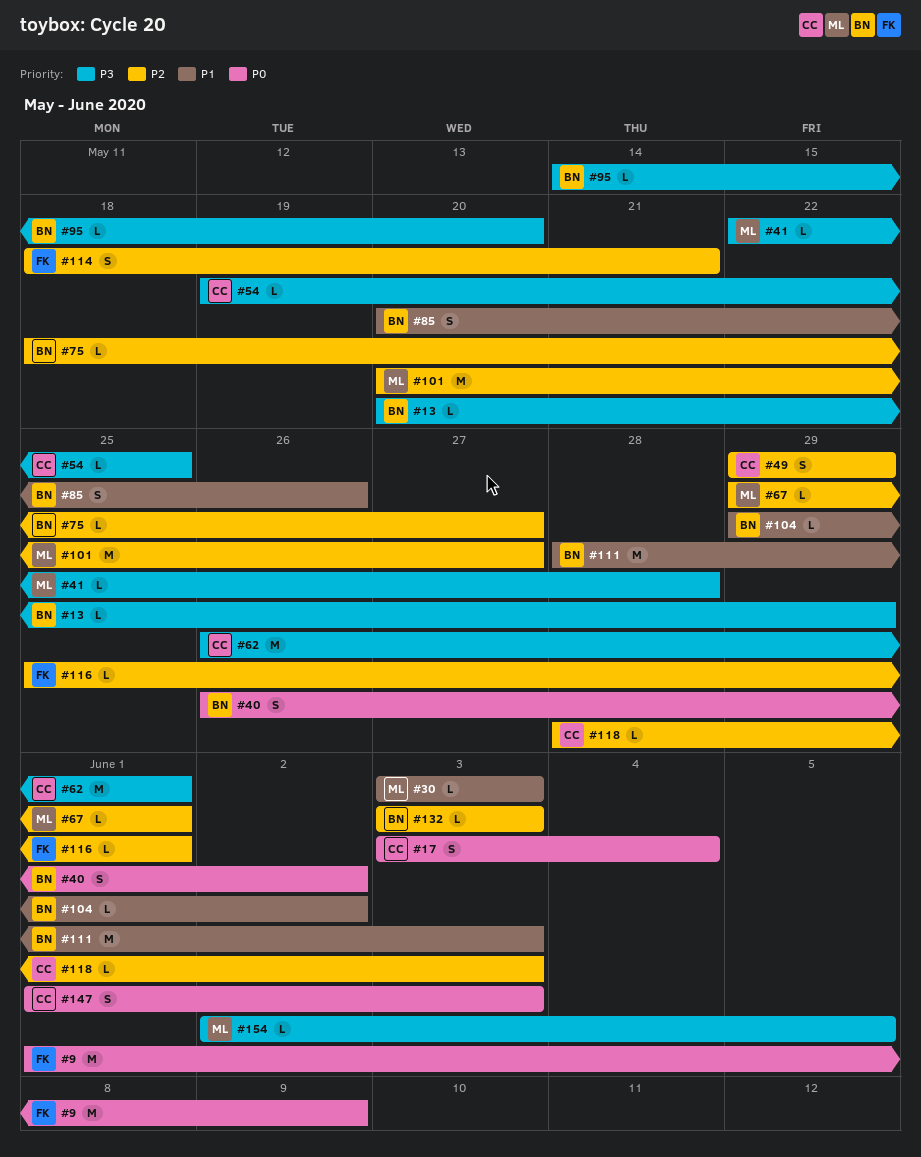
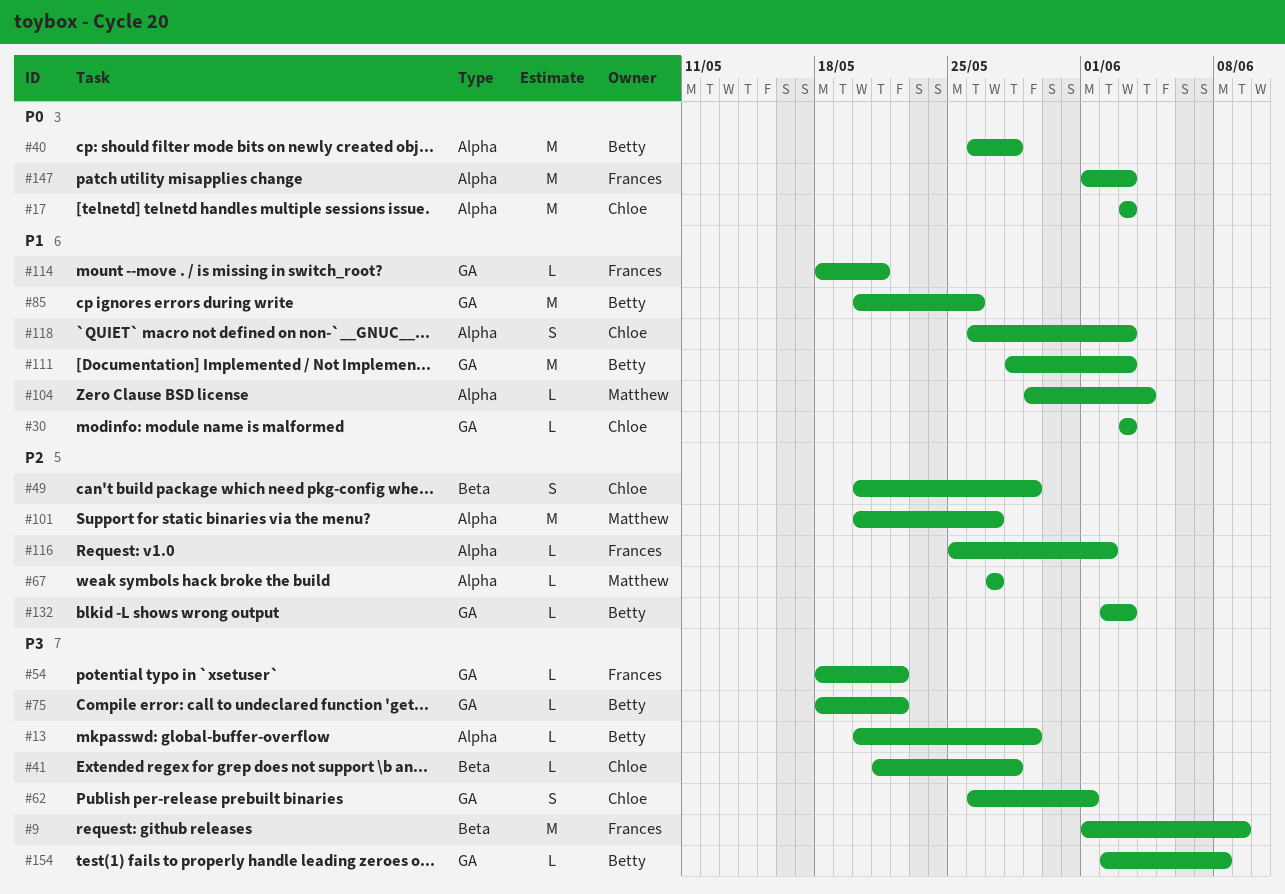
#9, priority: P0 -> P3
#17, estimate: S -> M
#17, due: Jun 4 -> Jun 3
#30, owner: Matthew -> Chloe
#40, estimate: S -> M
#40, due: Jun 2 -> May 28
#41, owner: Matthew -> Chloe
#41, start: May 22 -> May 21
#49, start: May 29 -> May 20
#54, owner: Chloe -> Frances
#54, start: May 19 -> May 18
#54, due: May 25 -> May 22
#62, estimate: M -> S
#67, start: May 29 -> May 27
#67, due: Jun 1 -> May 27
#75, priority: P2 -> P3
#75, due: May 27 -> May 22
#85, estimate: S -> M
#95: present -> none
#104, owner: Betty -> Matthew
#104, due: Jun 2 -> Jun 4
#114, priority: P2 -> P1
#114, estimate: S -> L
#116, due: Jun 1 -> Jun 2
#118, priority: P2 -> P1
#118, estimate: L -> S
#118, start: May 28 -> May 26
#132, start: Jun 3 -> Jun 2
#147, owner: Chloe -> Frances
#147, estimate: S -> M
#154, owner: Matthew -> Betty
#154, due: Jun 5 -> Jun 8

